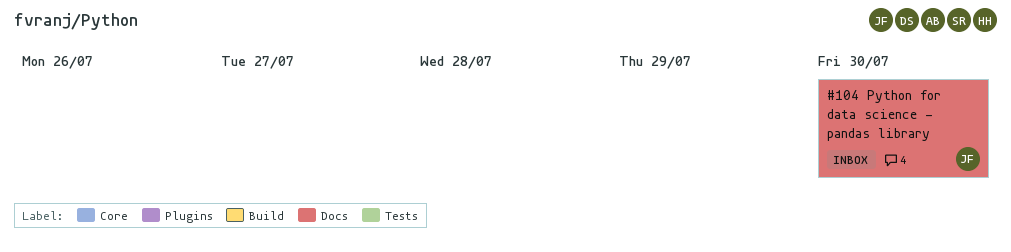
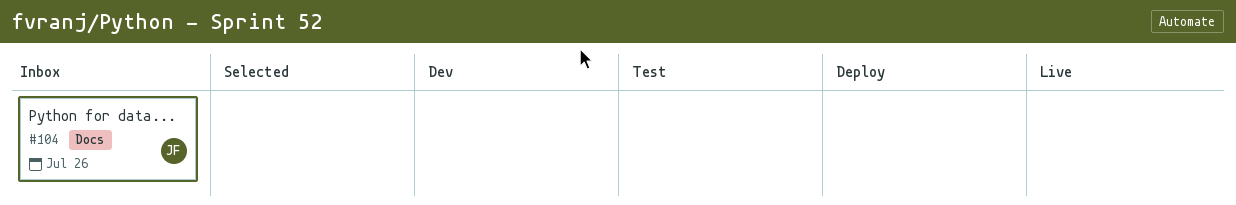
#104, due: Jul 30 -> Jul 26

